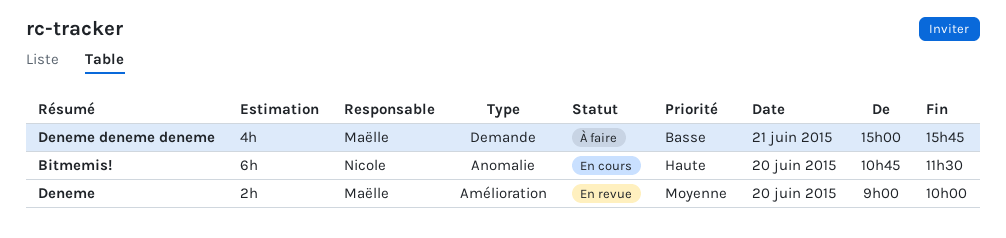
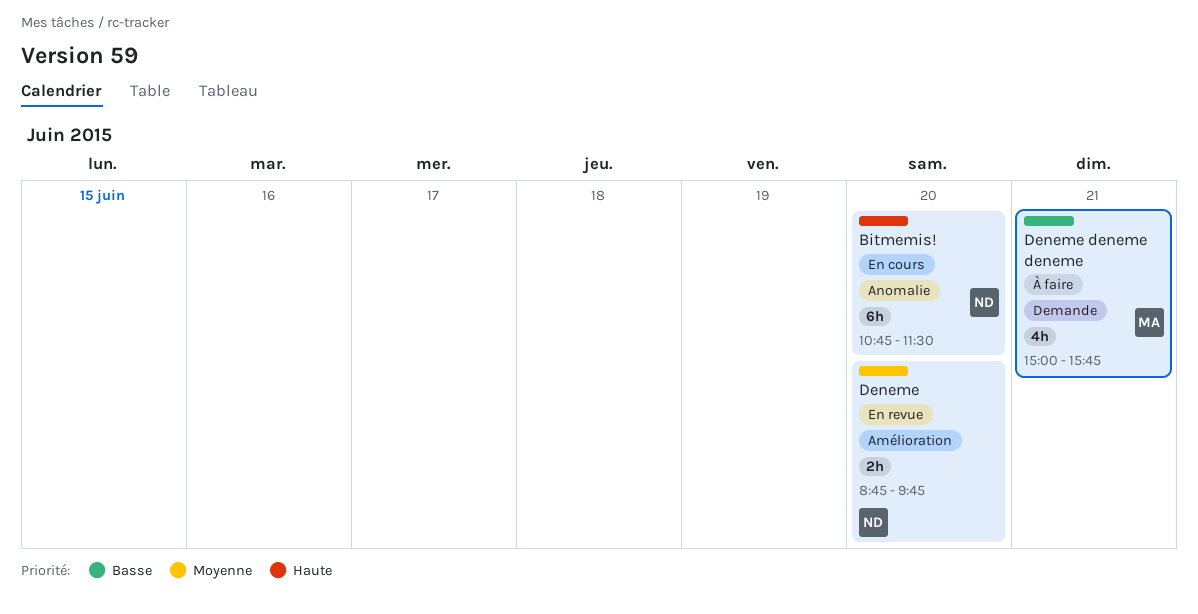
Deneme, owner: Maëlle -> Nicole
Deneme, begins: 09:00 -> 08:45
Deneme, ends: 10:00 -> 09:45

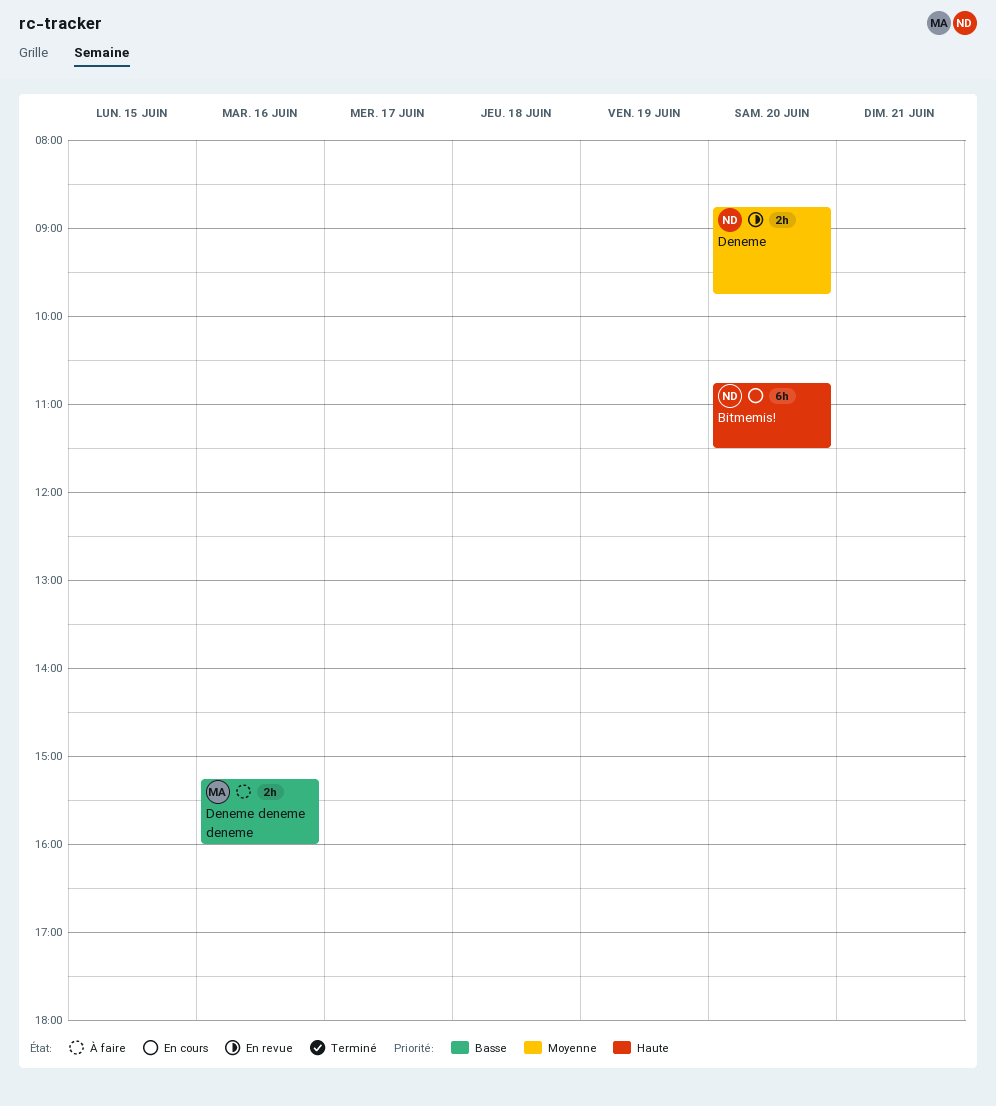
Deneme deneme deneme, estimate: 4h -> 2h
Deneme deneme deneme, day: Jun 21 -> Jun 16
Deneme deneme deneme, begins: 15:00 -> 15:15
Deneme deneme deneme, ends: 15:45 -> 16:00

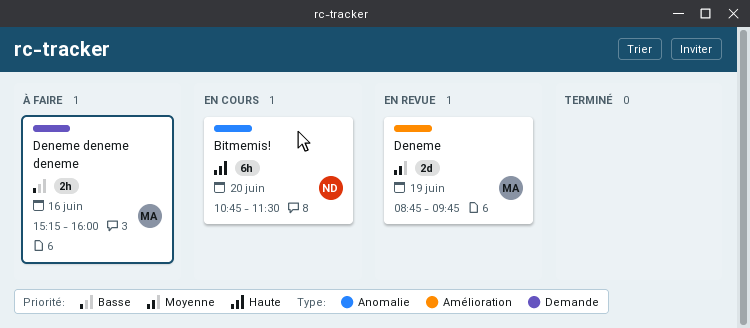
Deneme, owner: ND -> MA
Deneme, estimate: 2h -> 2d
Deneme, day: Jun 20 -> Jun 19

